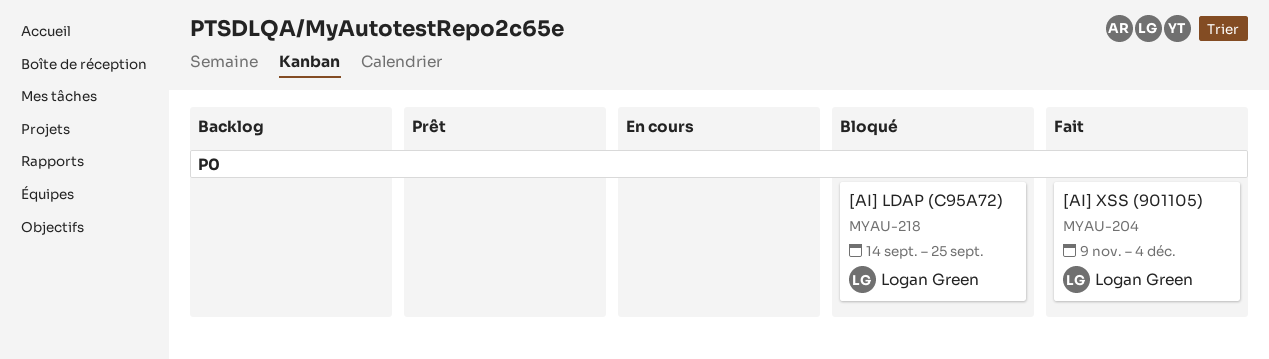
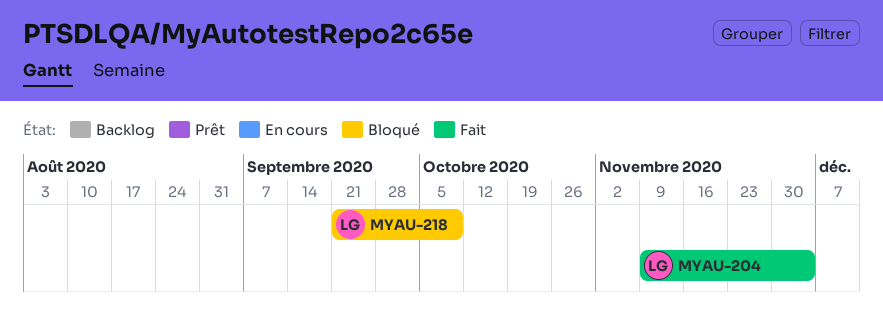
MYAU-218, start: Sep 14 -> Sep 21
MYAU-218, due: Sep 25 -> Oct 9

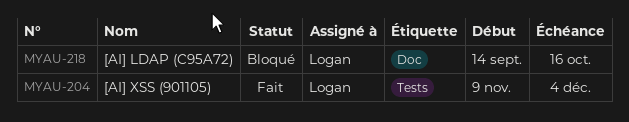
MYAU-218, start: Sep 21 -> Sep 14
MYAU-218, due: Oct 9 -> Oct 16

